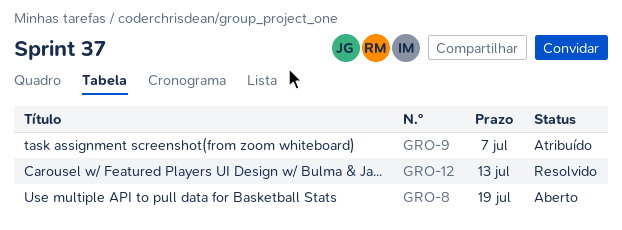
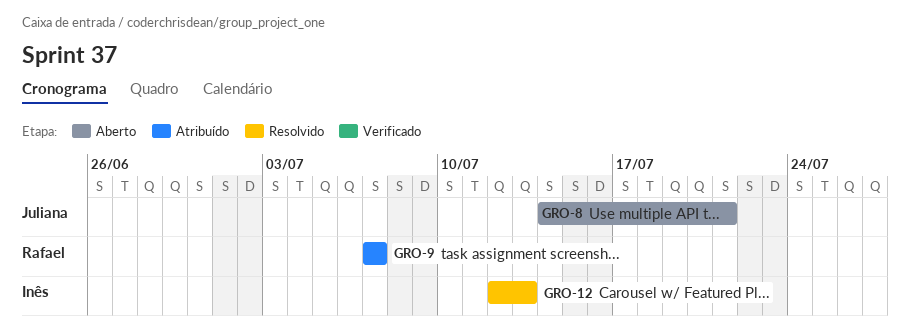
GRO-8, due: Jul 19 -> Jul 21

